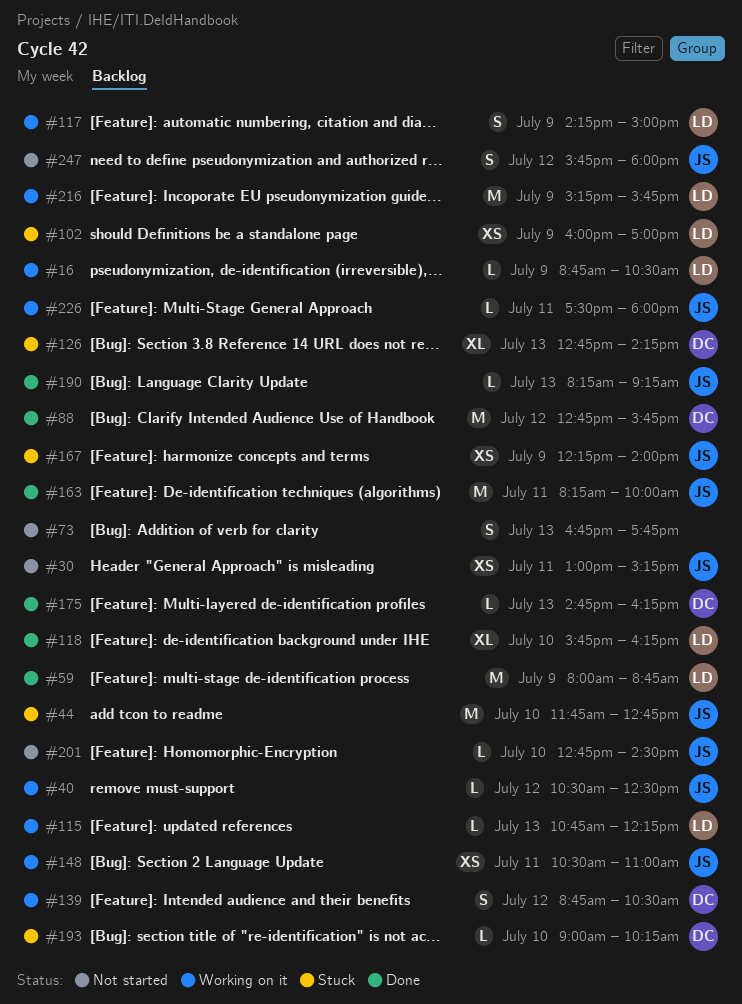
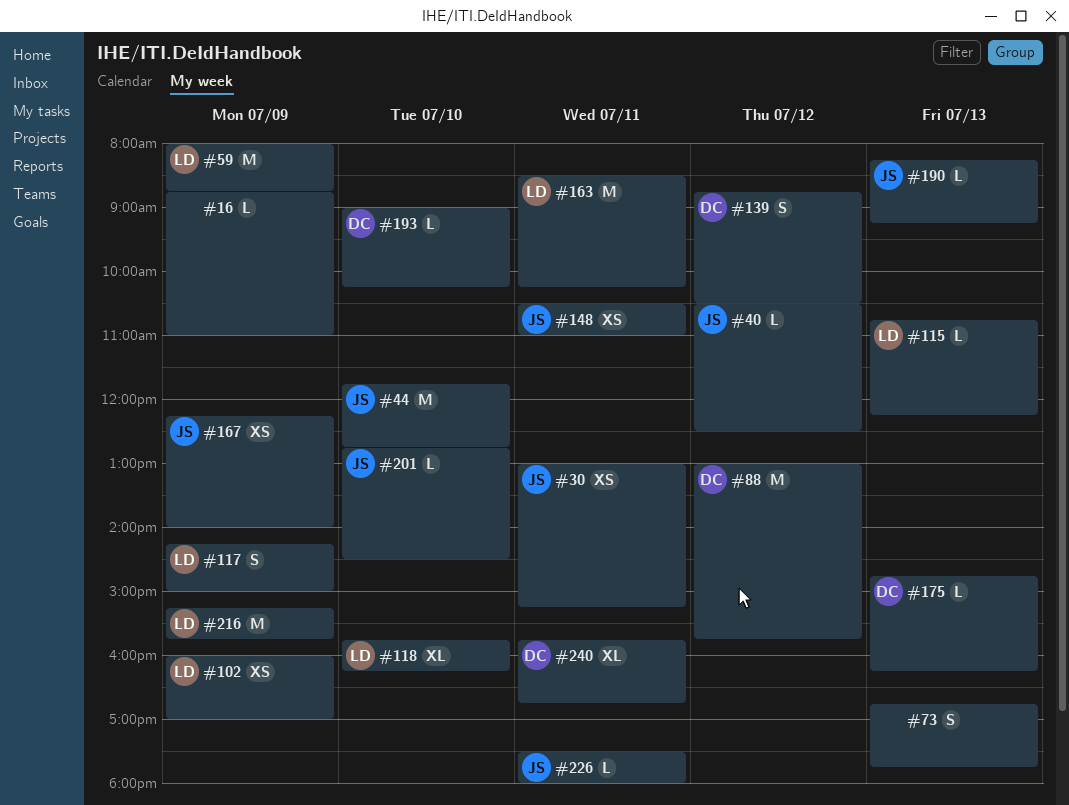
#16, owner: LD -> none
#16, ends: 10:30 -> 11:00
#88, begins: 12:45 -> 13:00
#126: present -> none
#163, owner: JS -> LD
#163, begins: 08:15 -> 08:30
#163, ends: 10:00 -> 10:15
#240: none -> present
#247: present -> none

